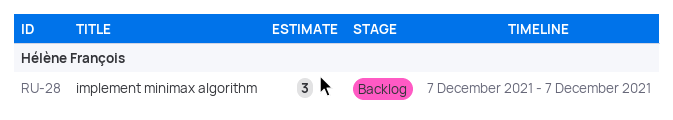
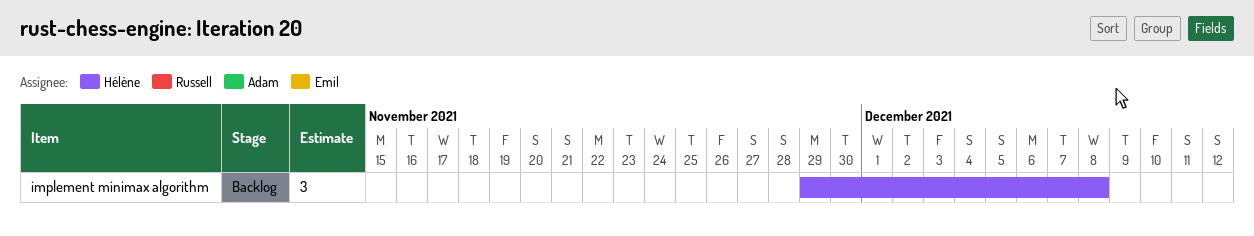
implement minimax algorithm, start: Dec 7 -> Nov 29
implement minimax algorithm, due: Dec 7 -> Dec 8

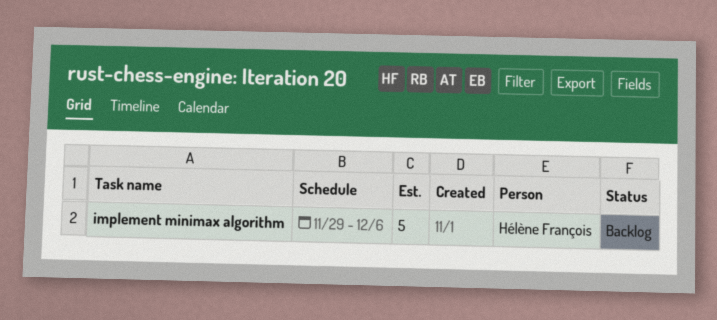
implement minimax algorithm, estimate: 3 -> 5
implement minimax algorithm, due: Dec 8 -> Dec 6

